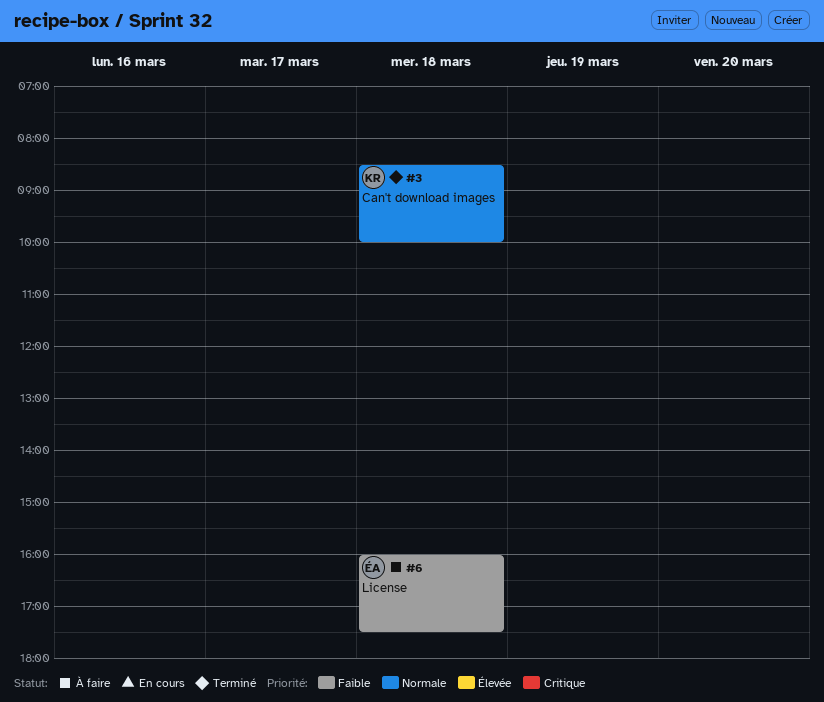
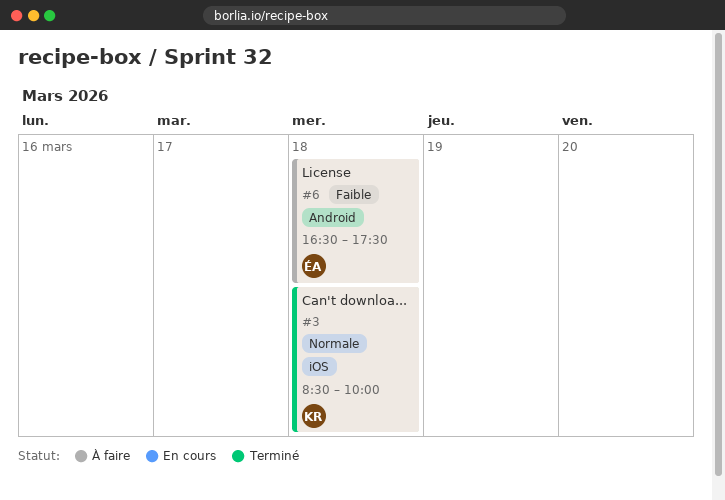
#6, begins: 16:00 -> 16:30

